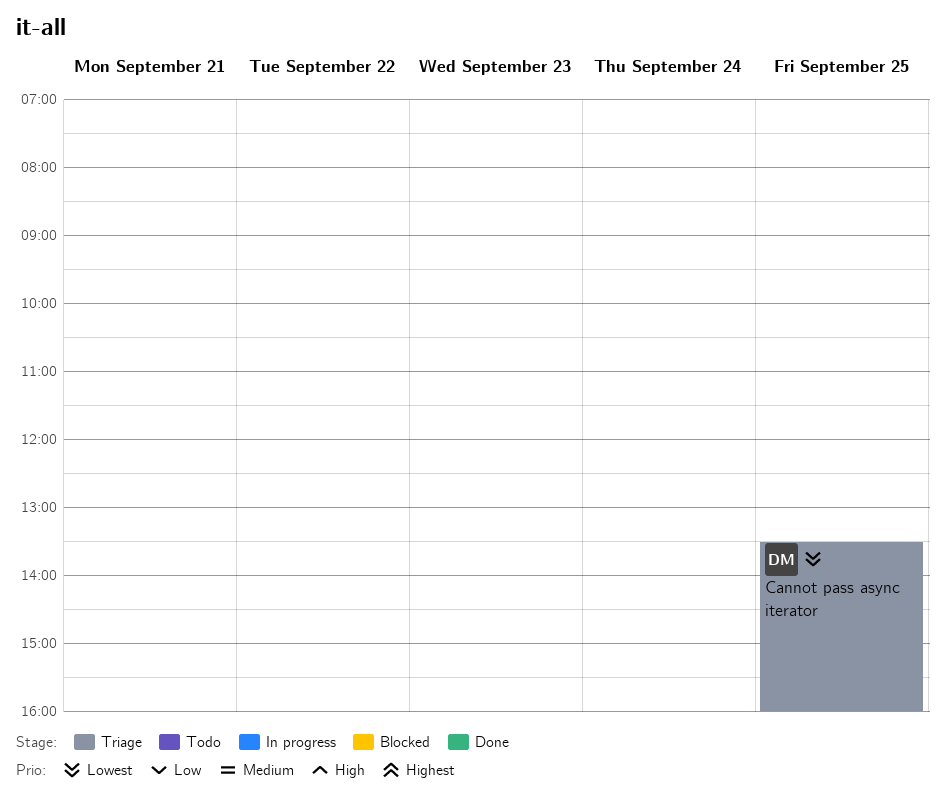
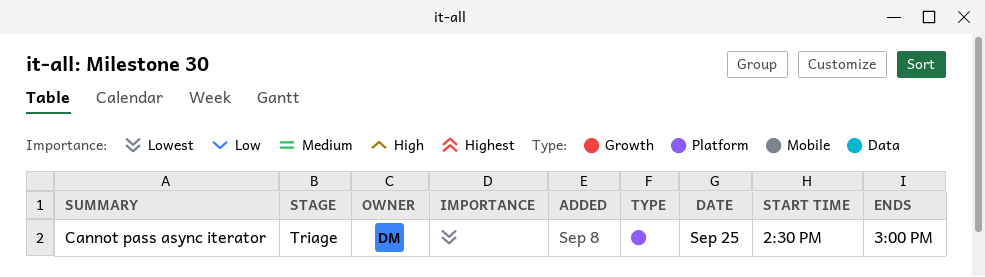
Cannot pass async iterator, begins: 13:30 -> 14:30
Cannot pass async iterator, ends: 16:00 -> 15:00

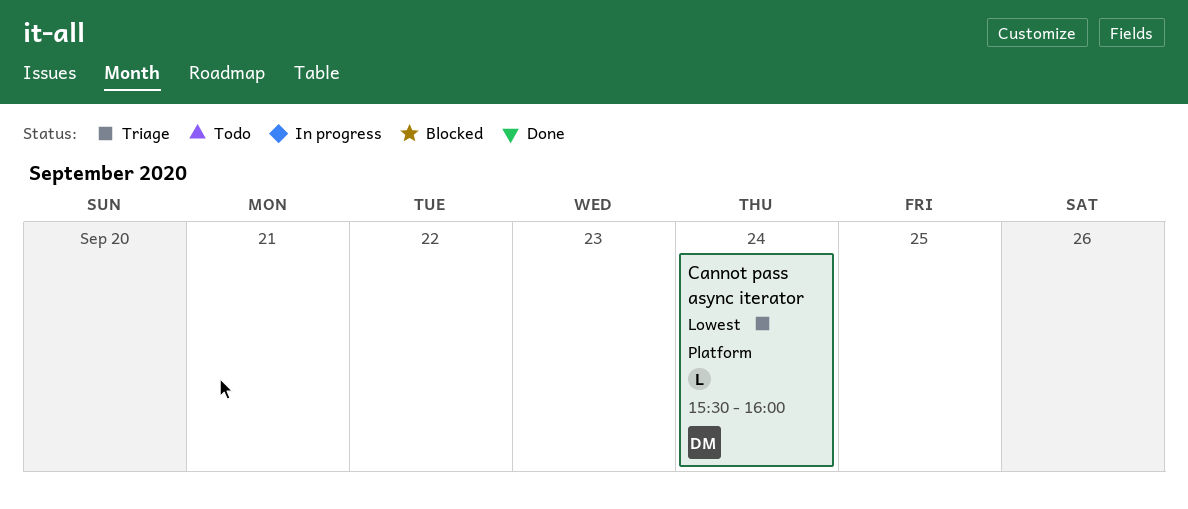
Cannot pass async iterator, day: Sep 25 -> Sep 24
Cannot pass async iterator, begins: 14:30 -> 15:30
Cannot pass async iterator, ends: 15:00 -> 16:00

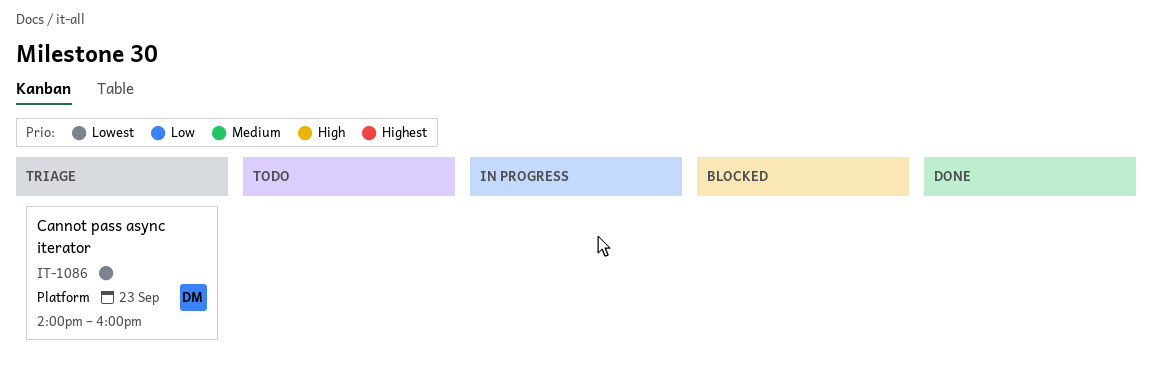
Cannot pass async iterator, day: Sep 24 -> Sep 23
Cannot pass async iterator, begins: 15:30 -> 14:00

